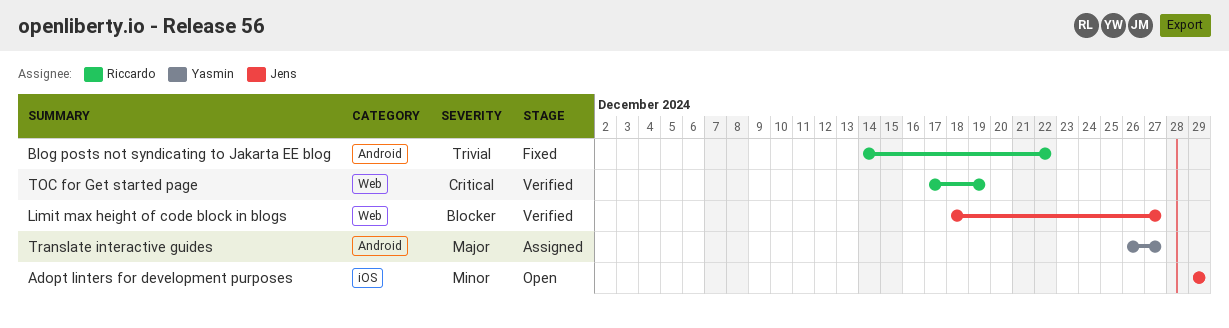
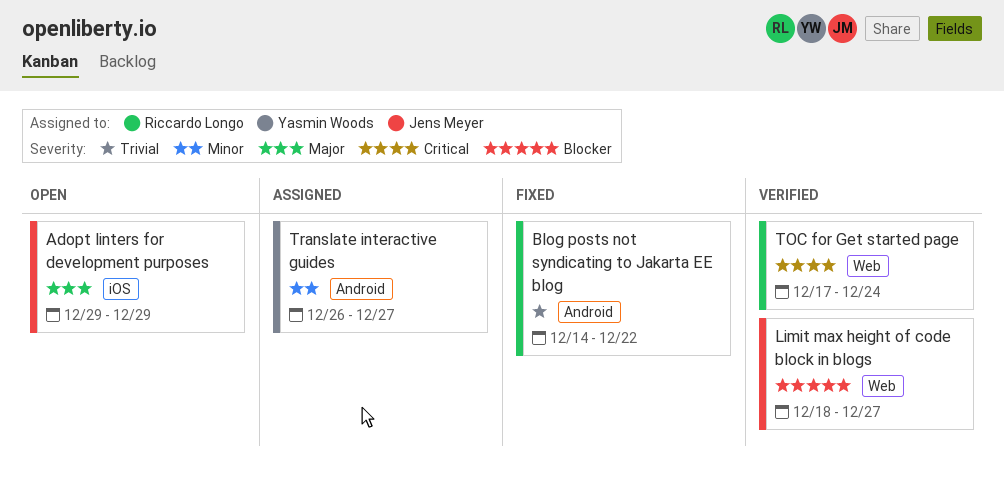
Adopt linters for development purposes, priority: Minor -> Major
TOC for Get started page, due: Dec 19 -> Dec 24
Translate interactive guides, priority: Major -> Minor

